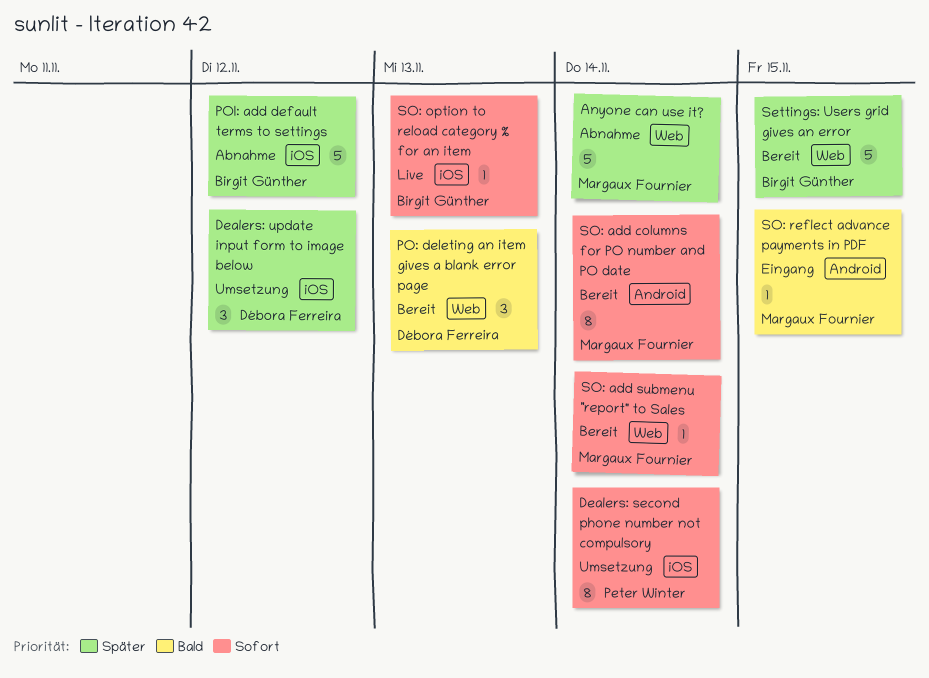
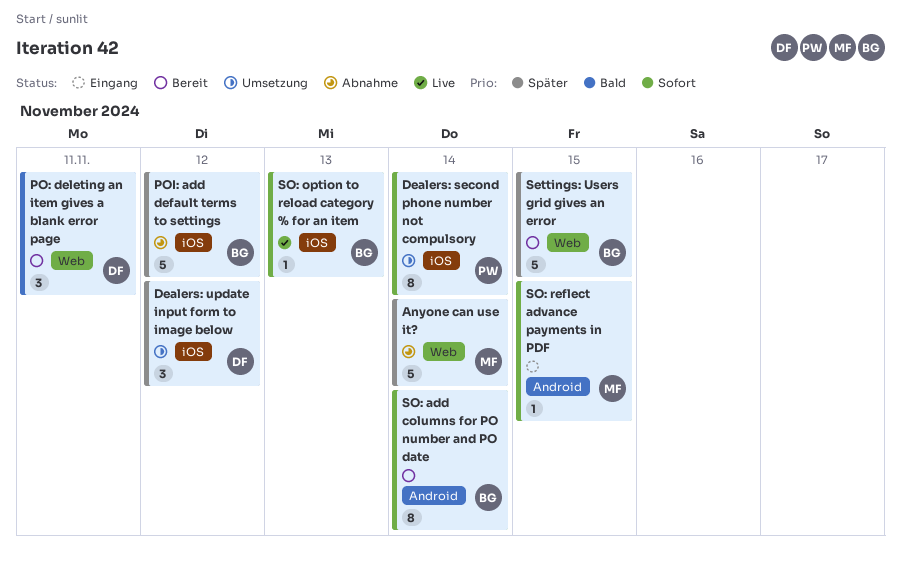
PO: deleting an item gives a blank error page, due: Nov 13 -> Nov 11
SO: add columns for PO number and PO date, owner: Margaux Fournier -> Birgit Günther
SO: add submenu "report" to Sales: present -> none
SO: reflect advance payments in PDF, priority: Bald -> Sofort

